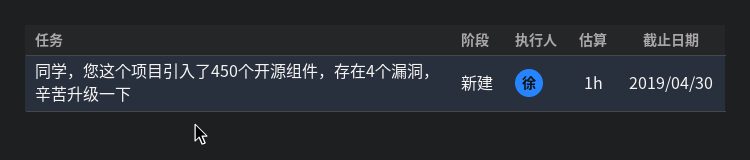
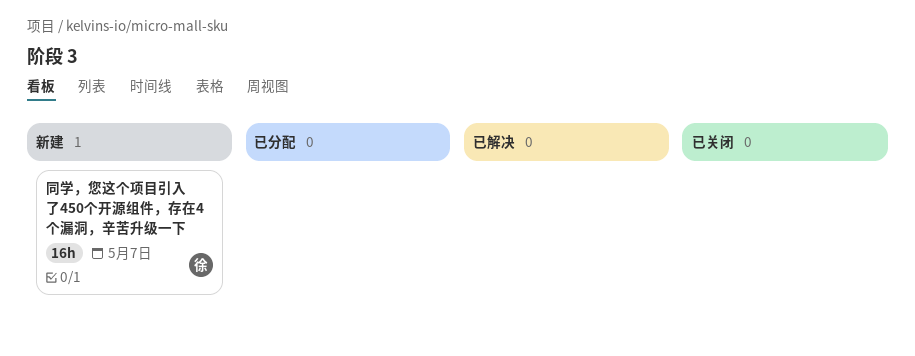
同学，您这个项目引入了450个开源组件，存在4个漏洞，辛苦升级一下, estimate: 1h -> 16h
同学，您这个项目引入了450个开源组件，存在4个漏洞，辛苦升级一下, due: Apr 30 -> May 7

